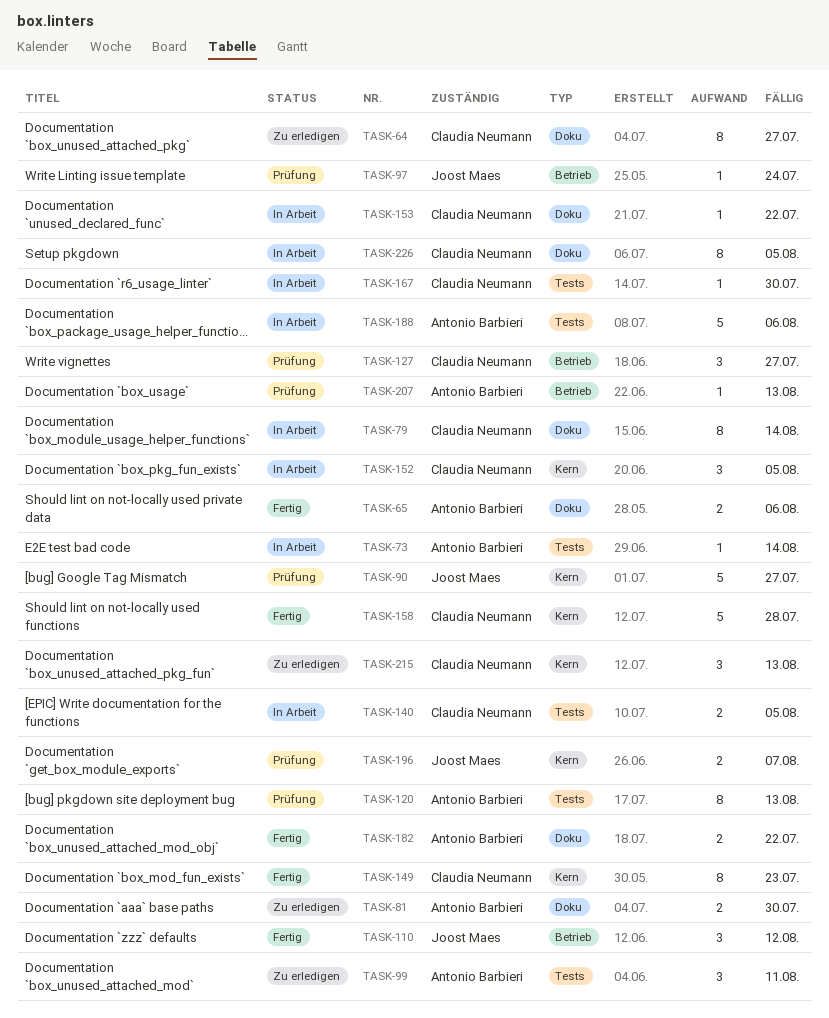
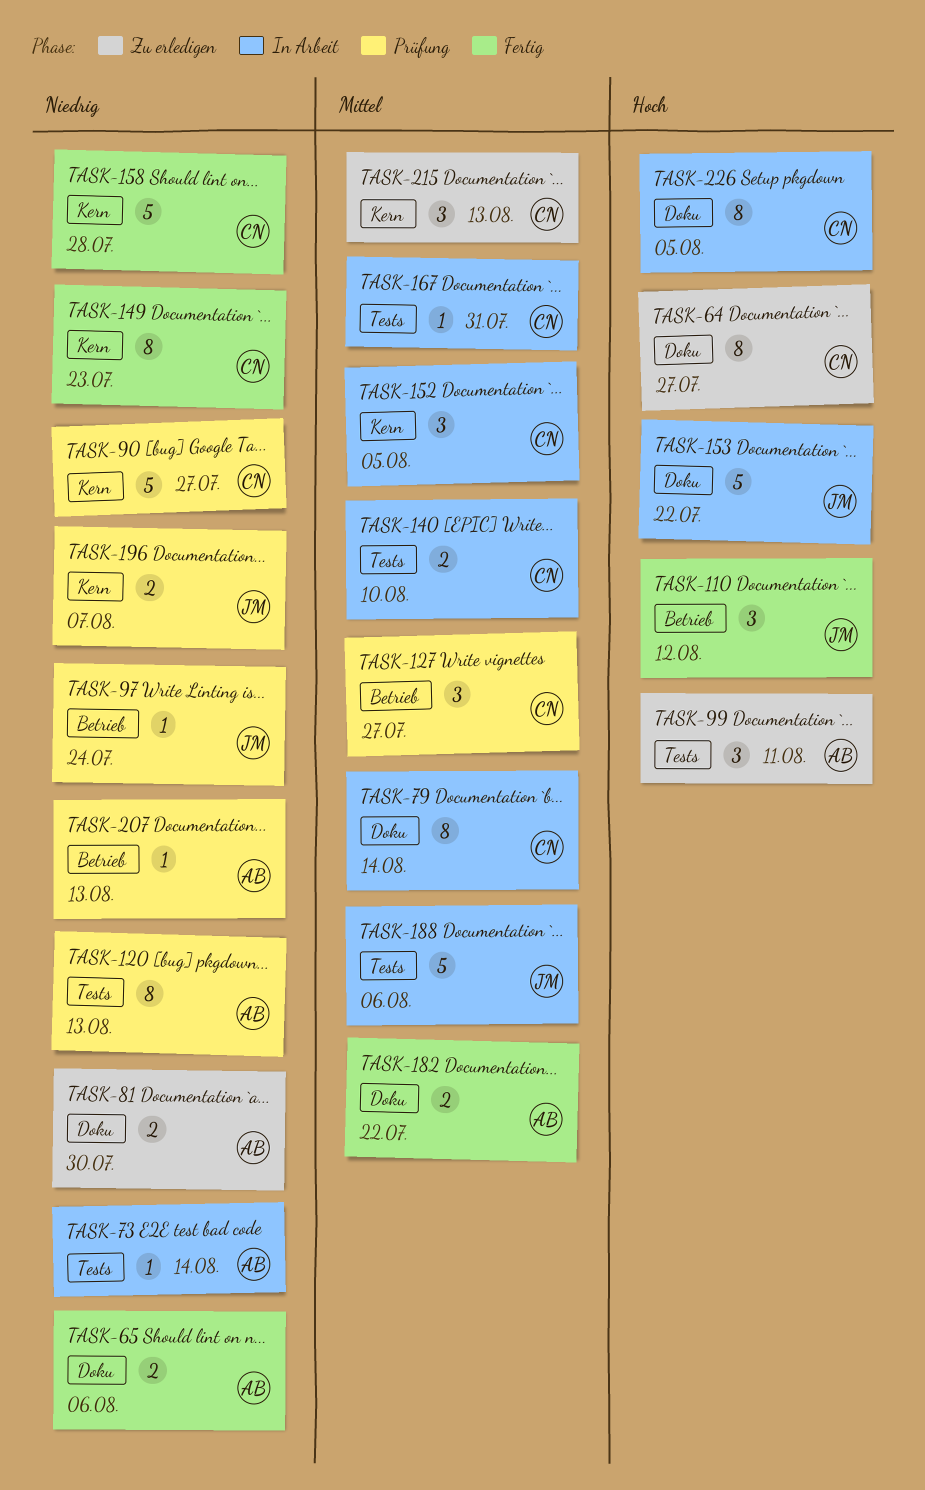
TASK-90, owner: Joost Maes -> Claudia Neumann
TASK-140, due: Aug 5 -> Aug 10
TASK-153, owner: Claudia Neumann -> Joost Maes
TASK-153, estimate: 1 -> 5
TASK-167, due: Jul 30 -> Jul 31
TASK-188, owner: Antonio Barbieri -> Joost Maes

